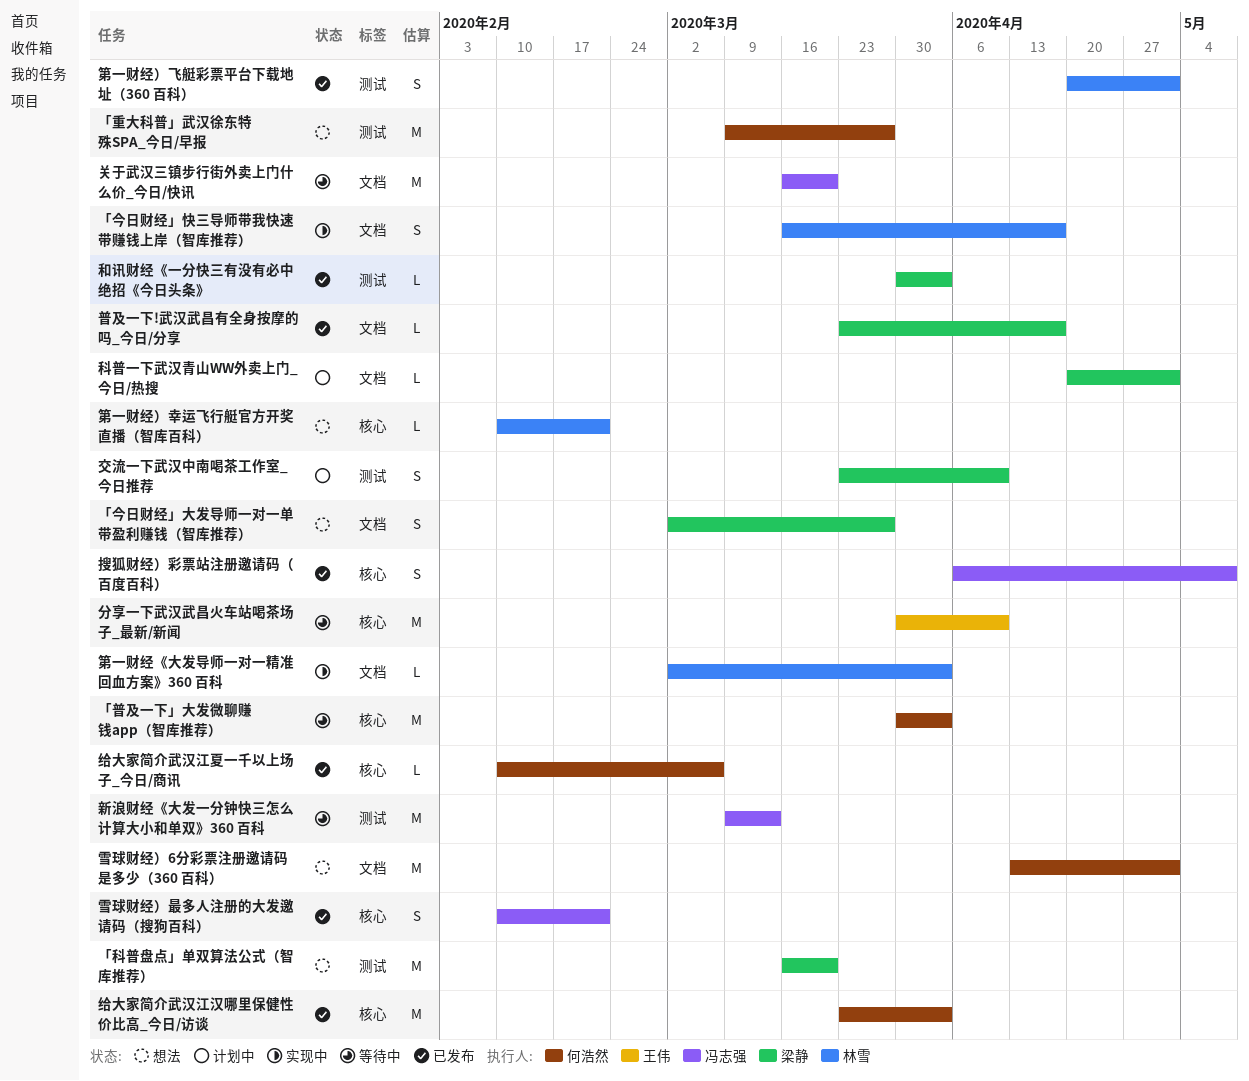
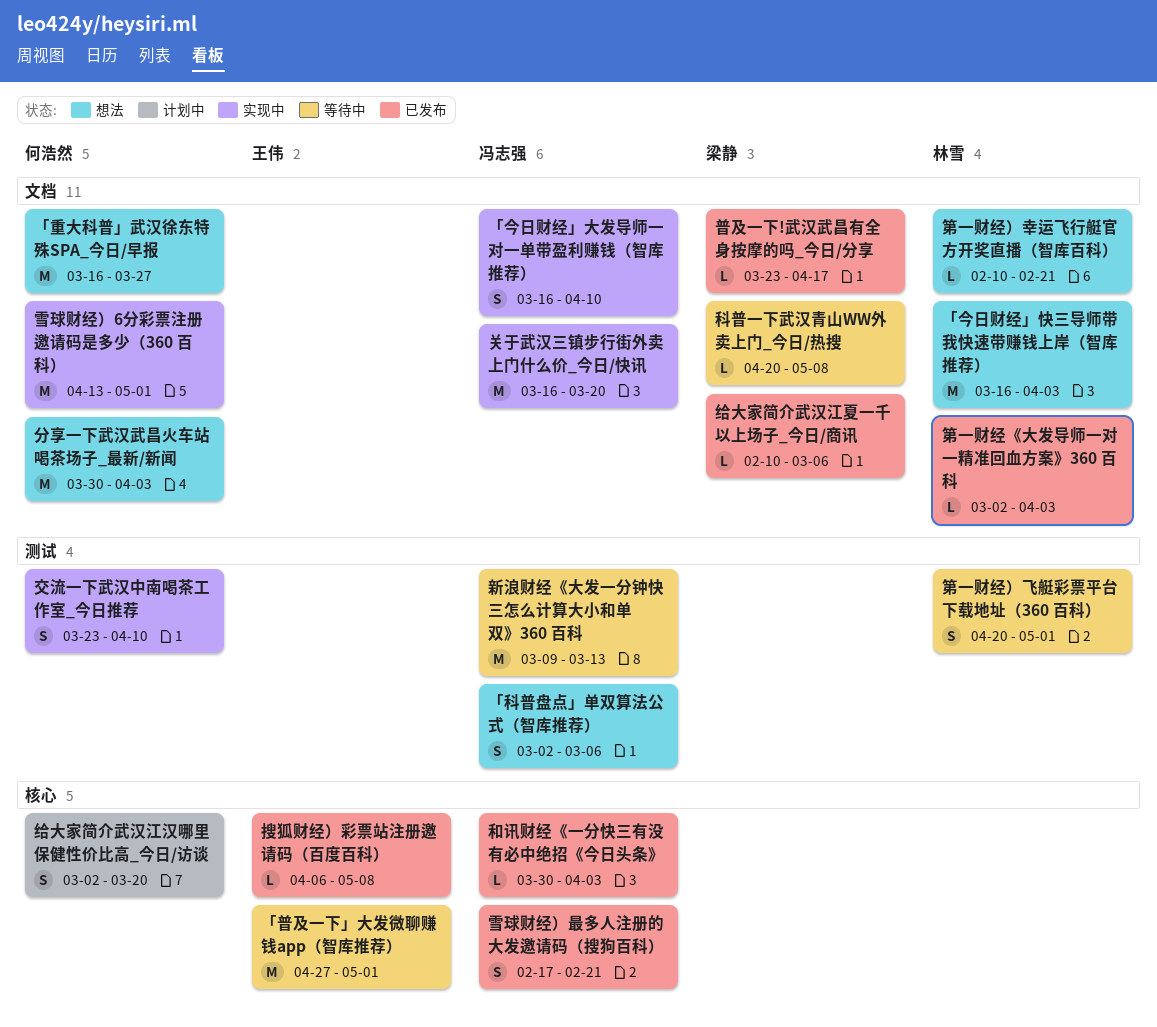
「今日财经」大发导师一对一单带盈利赚钱（智库推荐）, status: 想法 -> 实现中
「今日财经」大发导师一对一单带盈利赚钱（智库推荐）, owner: 梁静 -> 冯志强
「今日财经」大发导师一对一单带盈利赚钱（智库推荐）, start: Mar 2 -> Mar 16
「今日财经」大发导师一对一单带盈利赚钱（智库推荐）, due: Mar 27 -> Apr 10
「今日财经」快三导师带我快速带赚钱上岸（智库推荐）, status: 实现中 -> 想法
「今日财经」快三导师带我快速带赚钱上岸（智库推荐）, estimate: S -> M
「今日财经」快三导师带我快速带赚钱上岸（智库推荐）, due: Apr 17 -> Apr 3
「普及一下」大发微聊赚钱app（智库推荐）, owner: 何浩然 -> 王伟
「普及一下」大发微聊赚钱app（智库推荐）, start: Mar 30 -> Apr 27
「普及一下」大发微聊赚钱app（智库推荐）, due: Apr 3 -> May 1
「科普盘点」单双算法公式（智库推荐）, owner: 梁静 -> 冯志强
「科普盘点」单双算法公式（智库推荐）, estimate: M -> S
「科普盘点」单双算法公式（智库推荐）, start: Mar 16 -> Mar 2
「科普盘点」单双算法公式（智库推荐）, due: Mar 20 -> Mar 6
「重大科普」武汉徐东特殊SPA_今日/早报, label: 测试 -> 文档
「重大科普」武汉徐东特殊SPA_今日/早报, start: Mar 9 -> Mar 16
交流一下武汉中南喝茶工作室_今日推荐, status: 计划中 -> 实现中
交流一下武汉中南喝茶工作室_今日推荐, owner: 梁静 -> 何浩然
关于武汉三镇步行街外卖上门什么价_今日/快讯, status: 等待中 -> 实现中
分享一下武汉武昌火车站喝茶场子_最新/新闻, status: 等待中 -> 想法
分享一下武汉武昌火车站喝茶场子_最新/新闻, owner: 王伟 -> 何浩然
分享一下武汉武昌火车站喝茶场子_最新/新闻, label: 核心 -> 文档
分享一下武汉武昌火车站喝茶场子_最新/新闻, due: Apr 10 -> Apr 3
和讯财经《一分快三有没有必中绝招《今日头条》, owner: 梁静 -> 冯志强
和讯财经《一分快三有没有必中绝招《今日头条》, label: 测试 -> 核心
搜狐财经）彩票站注册邀请码（百度百科）, owner: 冯志强 -> 王伟
搜狐财经）彩票站注册邀请码（百度百科）, estimate: S -> L
科普一下武汉青山WW外卖上门_今日/热搜, status: 计划中 -> 等待中
科普一下武汉青山WW外卖上门_今日/热搜, due: May 1 -> May 8
第一财经《大发导师一对一精准回血方案》360 百科, status: 实现中 -> 已发布
第一财经）幸运飞行艇官方开奖直播（智库百科）, label: 核心 -> 文档
第一财经）飞艇彩票平台下载地址（360 百科）, status: 已发布 -> 等待中
给大家简介武汉江夏一千以上场子_今日/商讯, owner: 何浩然 -> 梁静
给大家简介武汉江夏一千以上场子_今日/商讯, label: 核心 -> 文档
给大家简介武汉江汉哪里保健性价比高_今日/访谈, status: 已发布 -> 计划中
给大家简介武汉江汉哪里保健性价比高_今日/访谈, estimate: M -> S
给大家简介武汉江汉哪里保健性价比高_今日/访谈, start: Mar 23 -> Mar 2
给大家简介武汉江汉哪里保健性价比高_今日/访谈, due: Apr 3 -> Mar 20
雪球财经）6分彩票注册邀请码是多少（360 百科）, status: 想法 -> 实现中
雪球财经）最多人注册的大发邀请码（搜狗百科）, start: Feb 10 -> Feb 17

